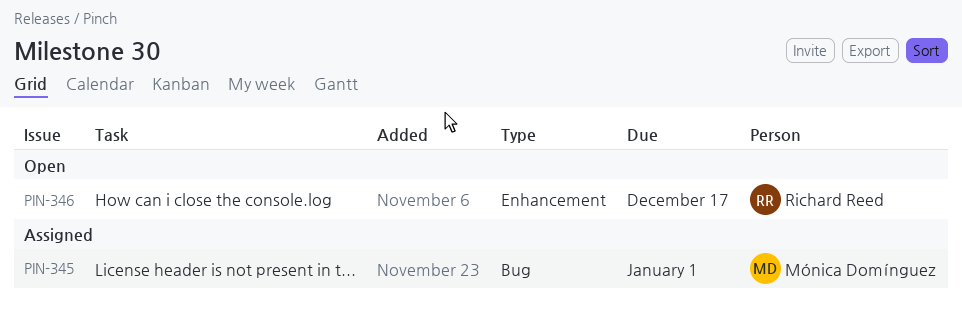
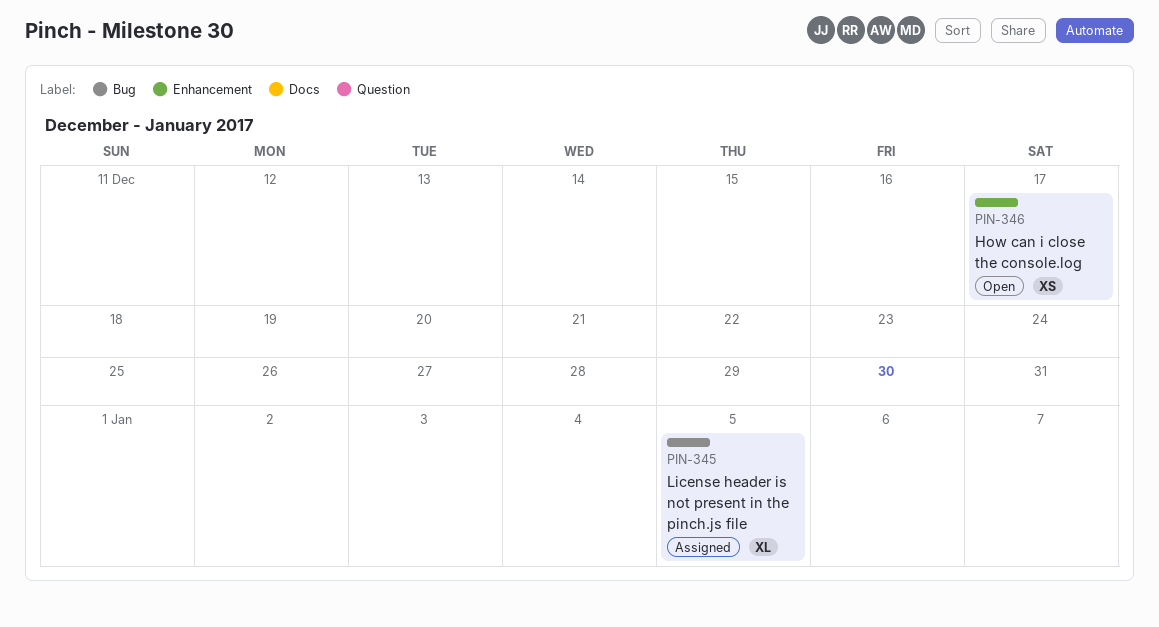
PIN-345, due: Jan 1 -> Jan 5

